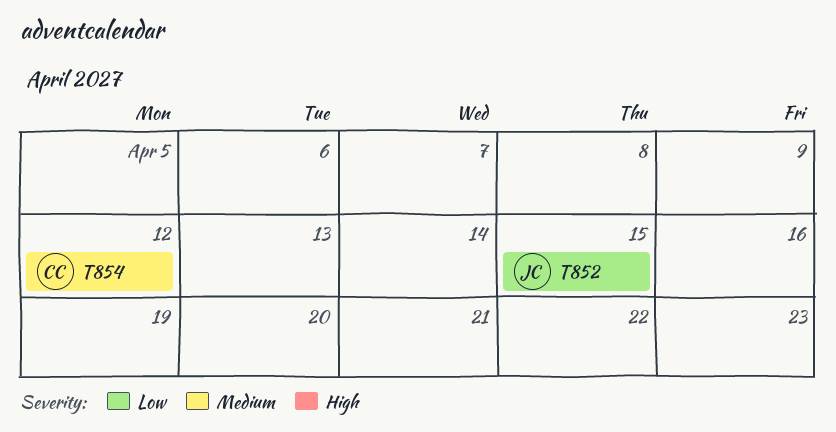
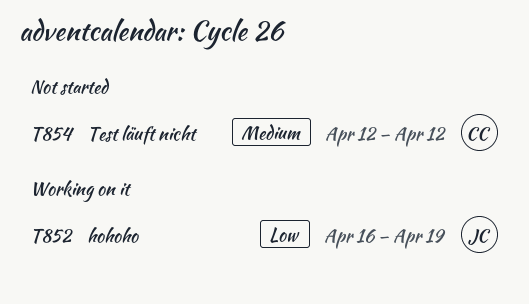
T852, start: Apr 15 -> Apr 16
T852, due: Apr 15 -> Apr 19

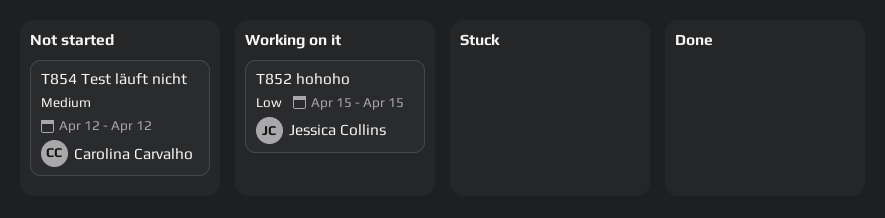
T852, start: Apr 16 -> Apr 15
T852, due: Apr 19 -> Apr 15

